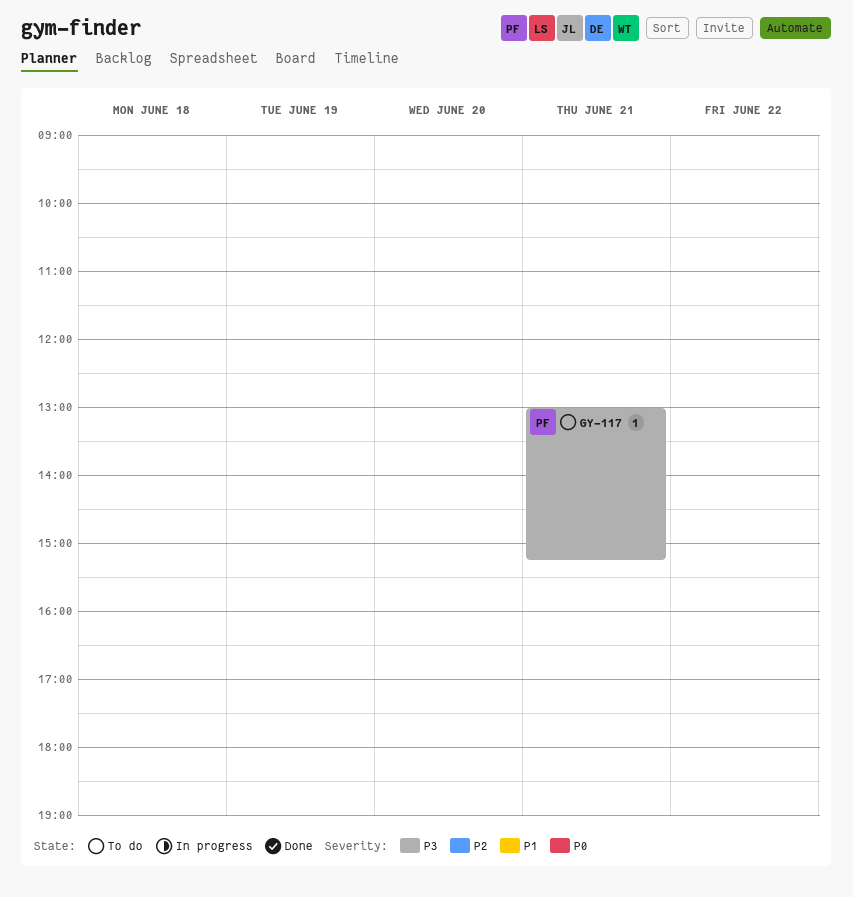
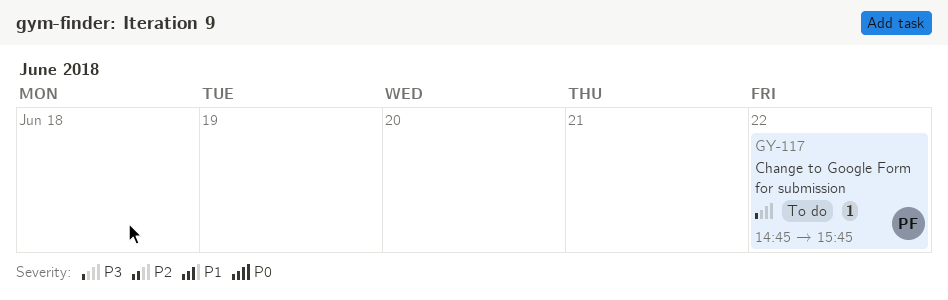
GY-117, day: Jun 21 -> Jun 22
GY-117, begins: 13:00 -> 14:45
GY-117, ends: 15:15 -> 15:45

